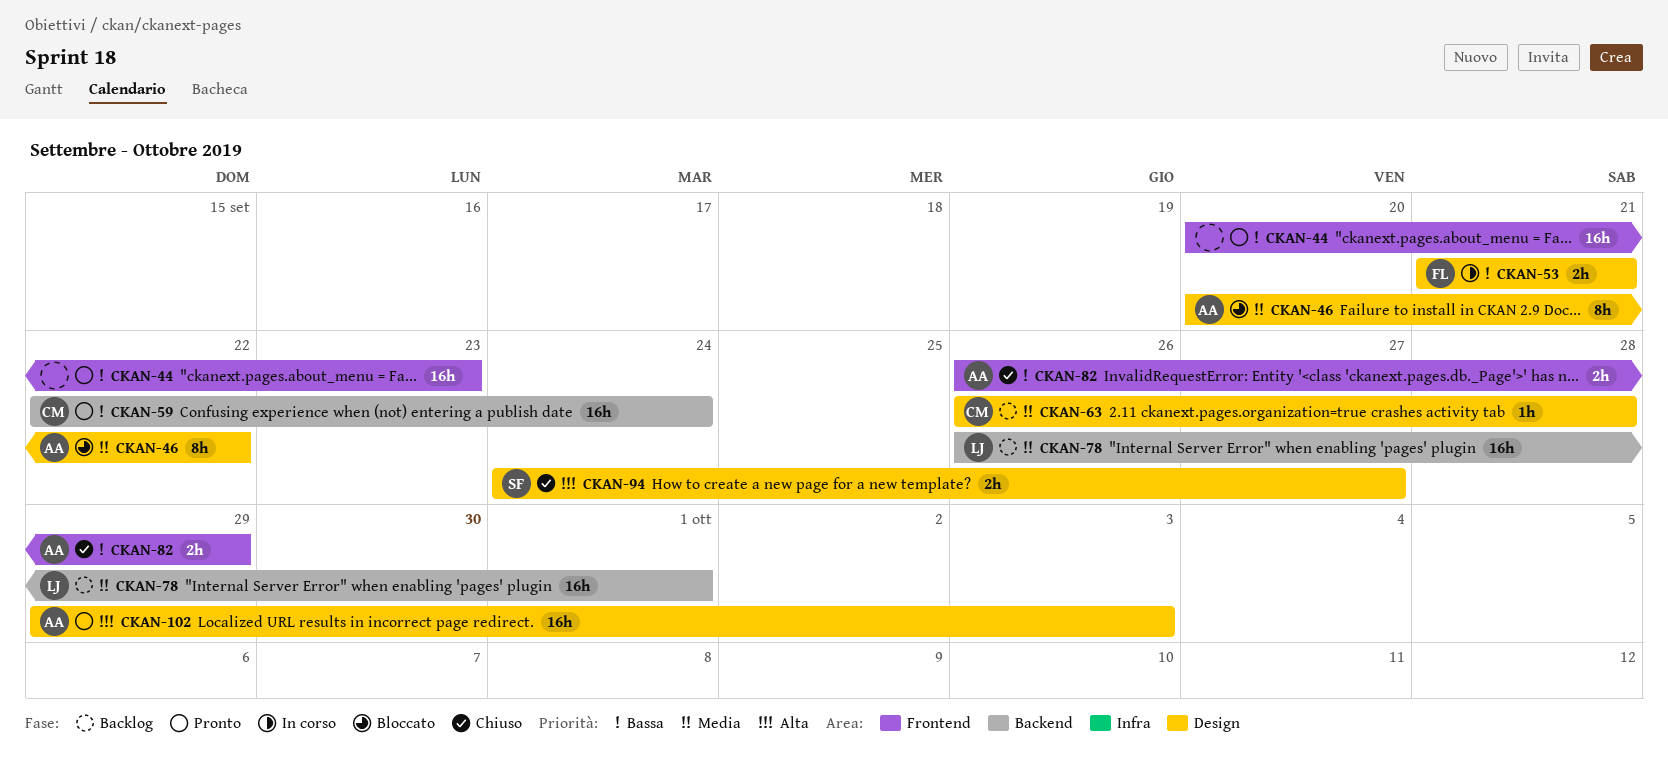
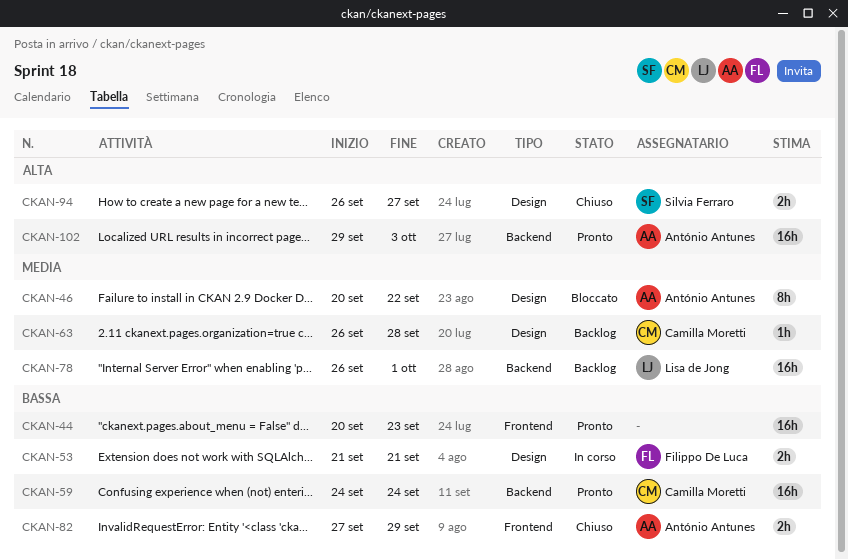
CKAN-59, start: Sep 22 -> Sep 24
CKAN-82, start: Sep 26 -> Sep 27
CKAN-94, start: Sep 24 -> Sep 26
CKAN-102, label: Design -> Backend

